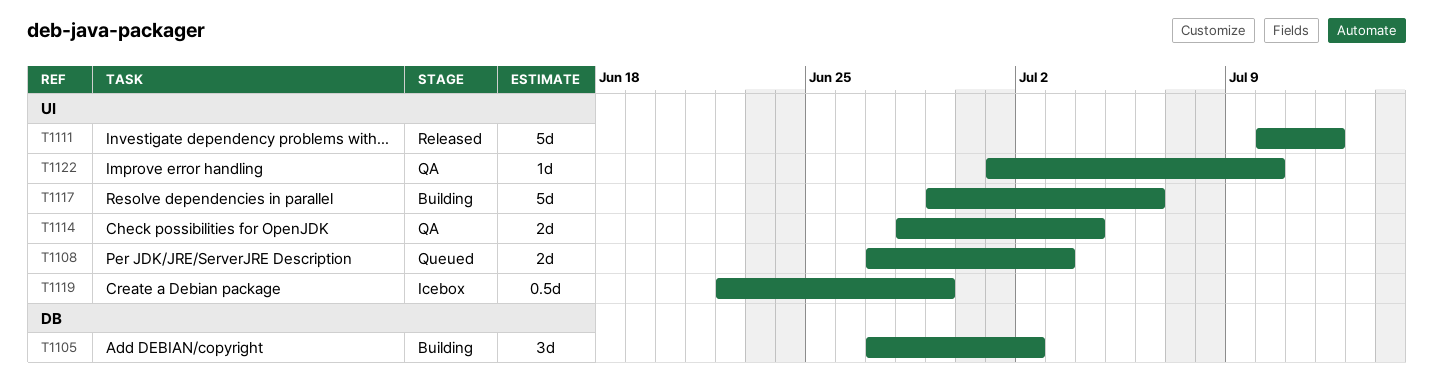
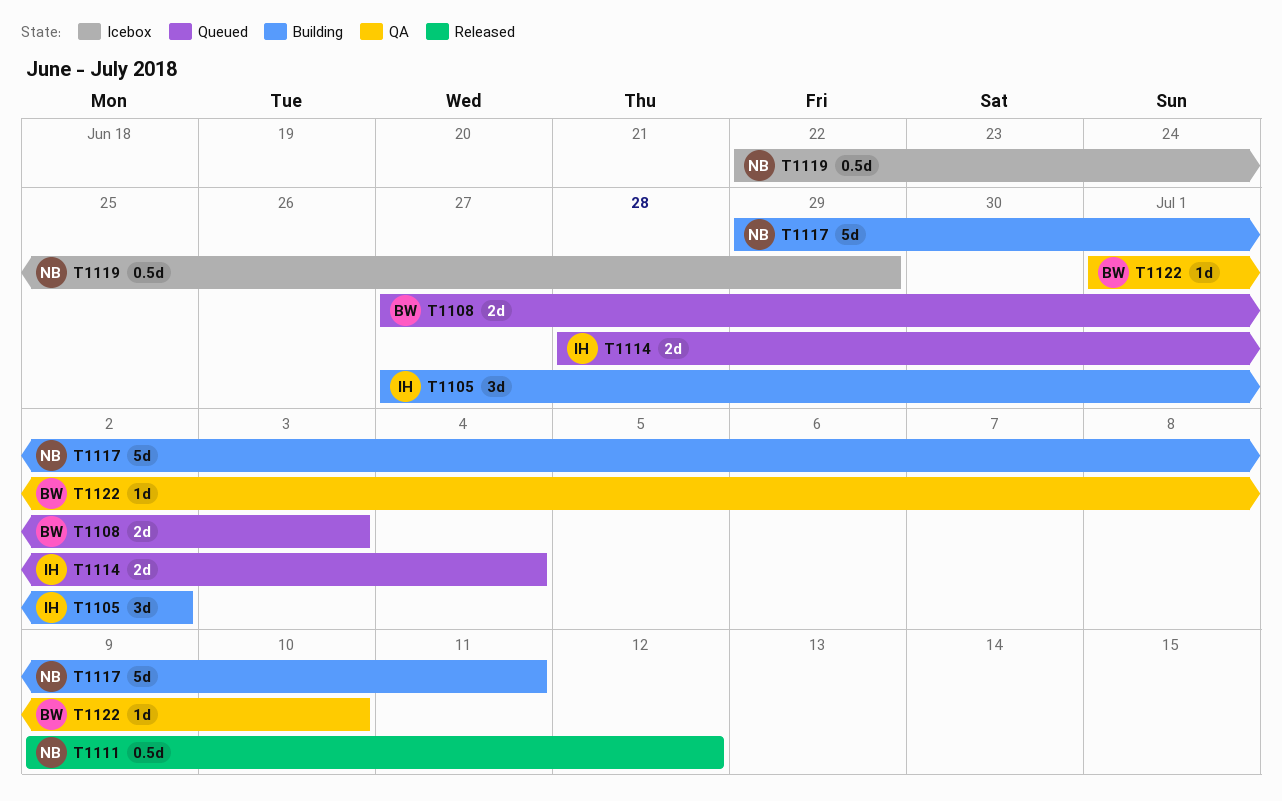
T1111, estimate: 5d -> 0.5d
T1111, start: Jul 10 -> Jul 9
T1114, status: QA -> Queued
T1117, due: Jul 6 -> Jul 11

